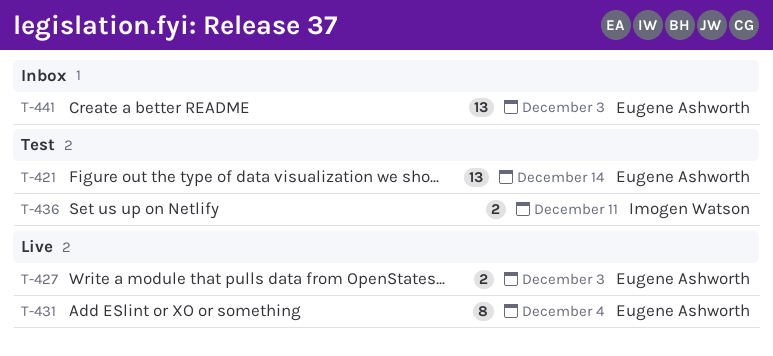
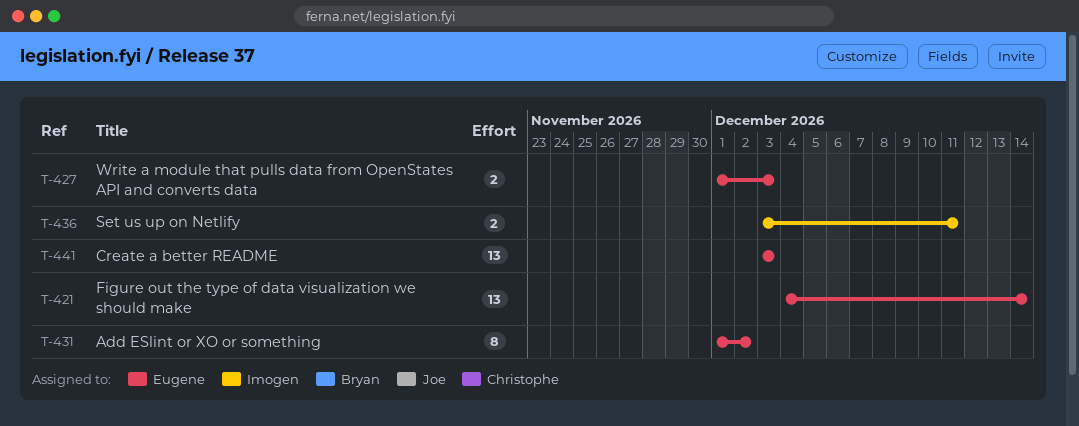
T-431, due: Dec 4 -> Dec 2

